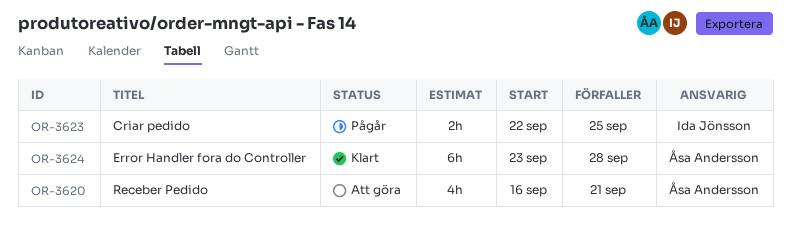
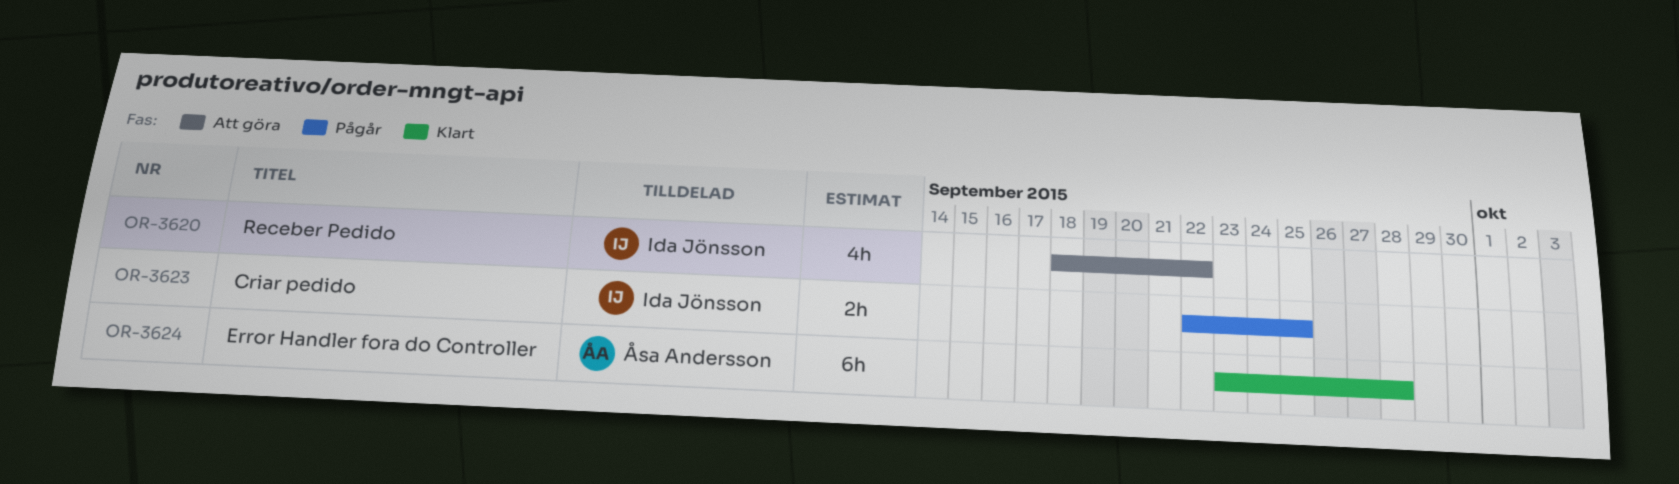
OR-3620, owner: Åsa Andersson -> Ida Jönsson
OR-3620, start: Sep 16 -> Sep 18
OR-3620, due: Sep 21 -> Sep 22

